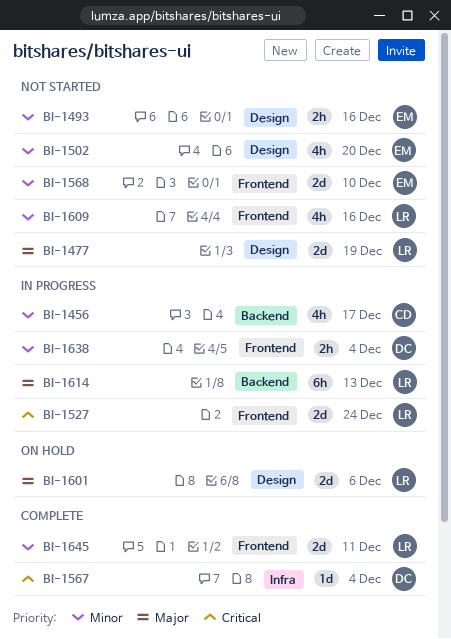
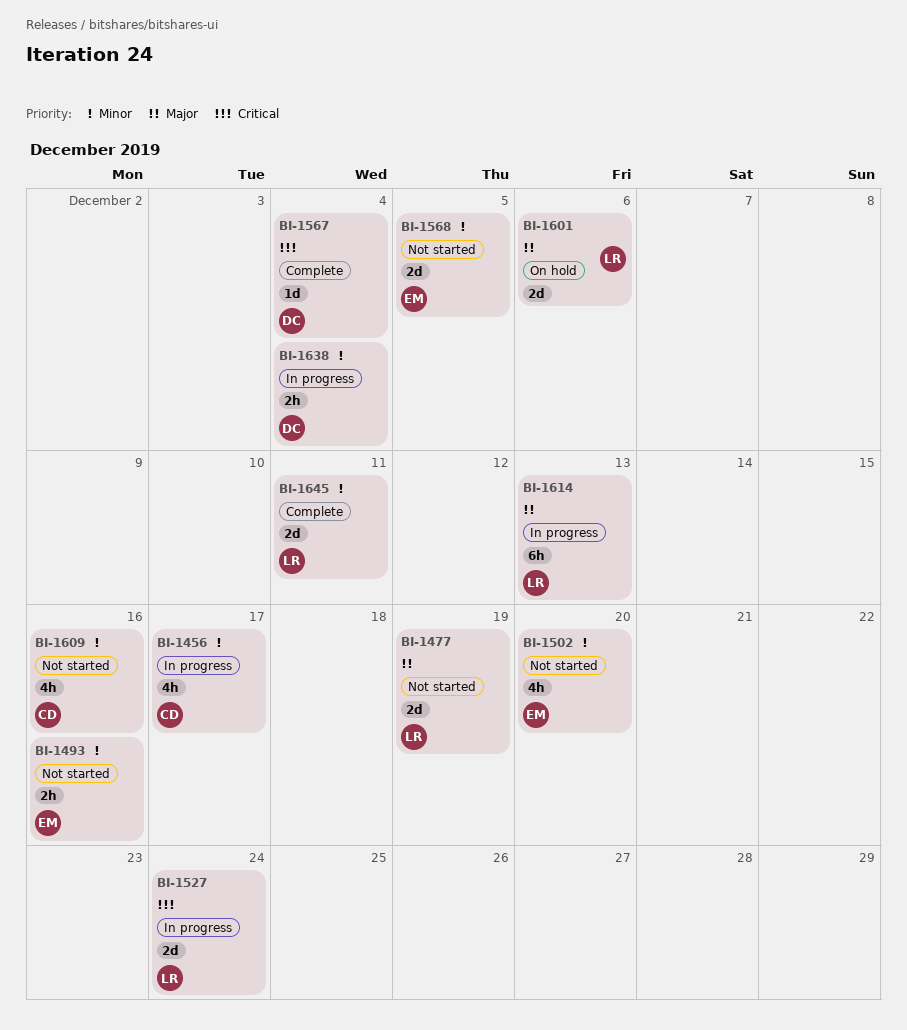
BI-1568, due: Dec 10 -> Dec 5
BI-1609, owner: LR -> CD

